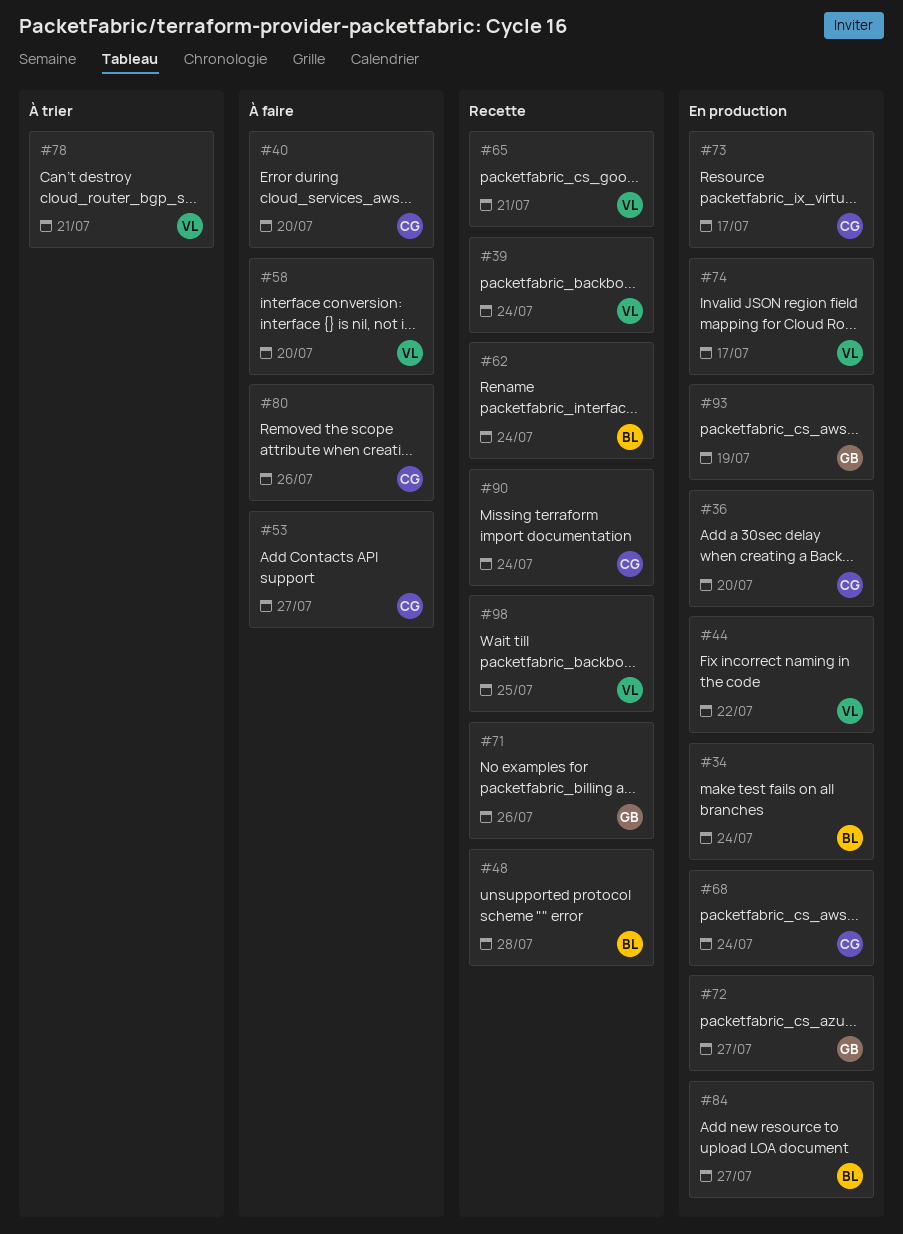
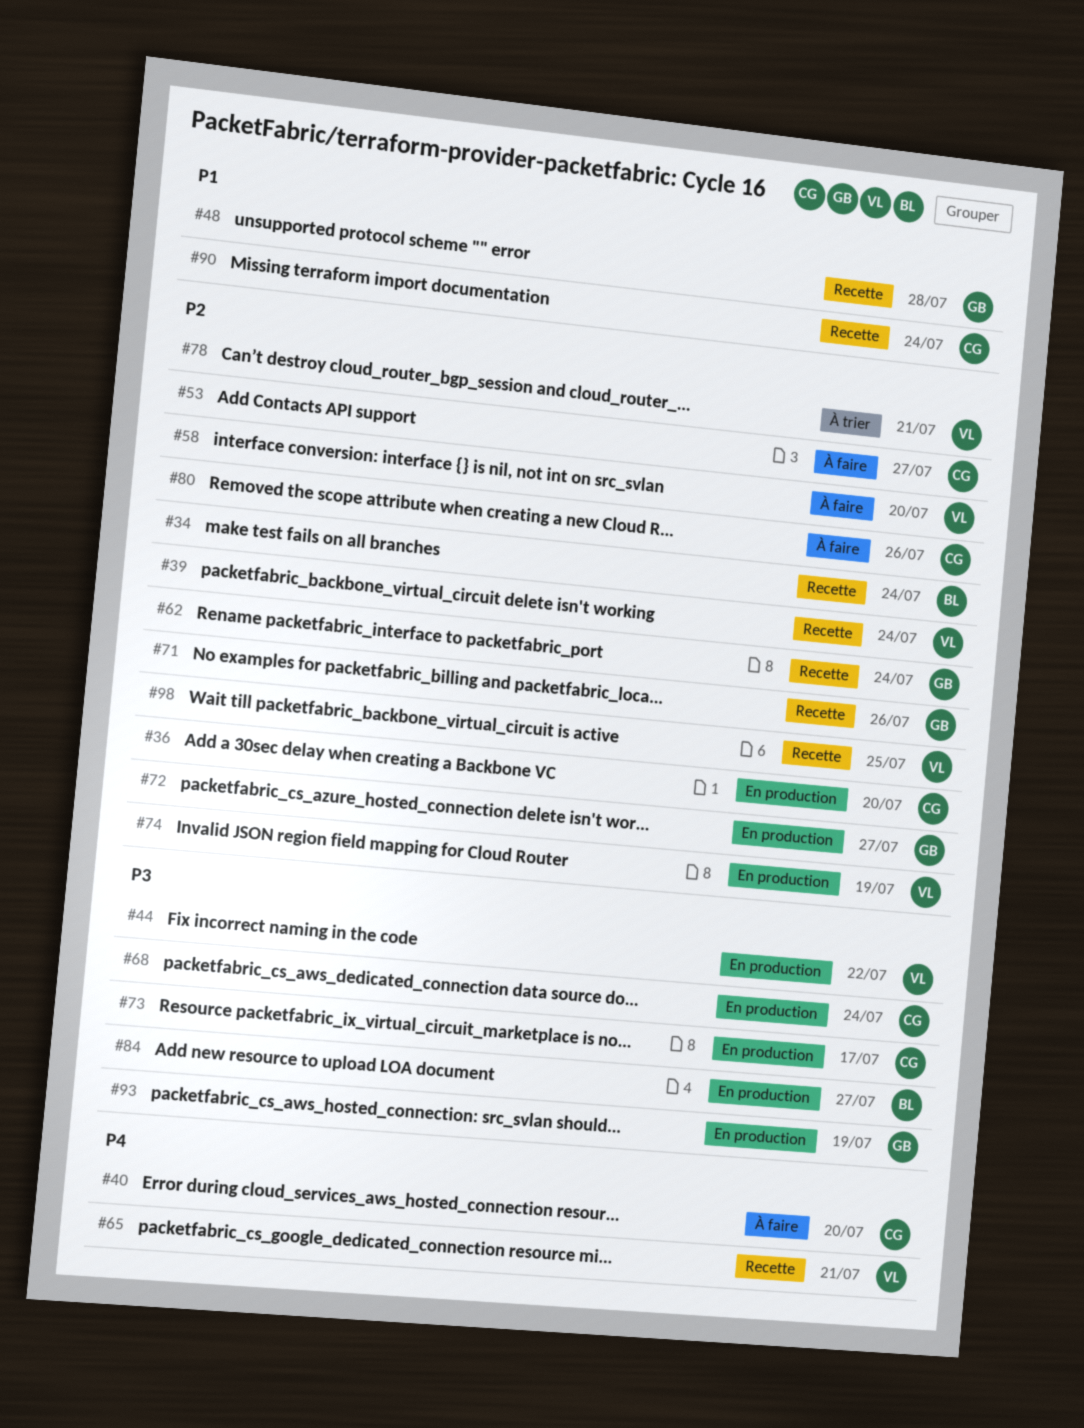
#34, status: En production -> Recette
#48, owner: BL -> GB
#62, owner: BL -> GB
#74, due: Jul 17 -> Jul 19

